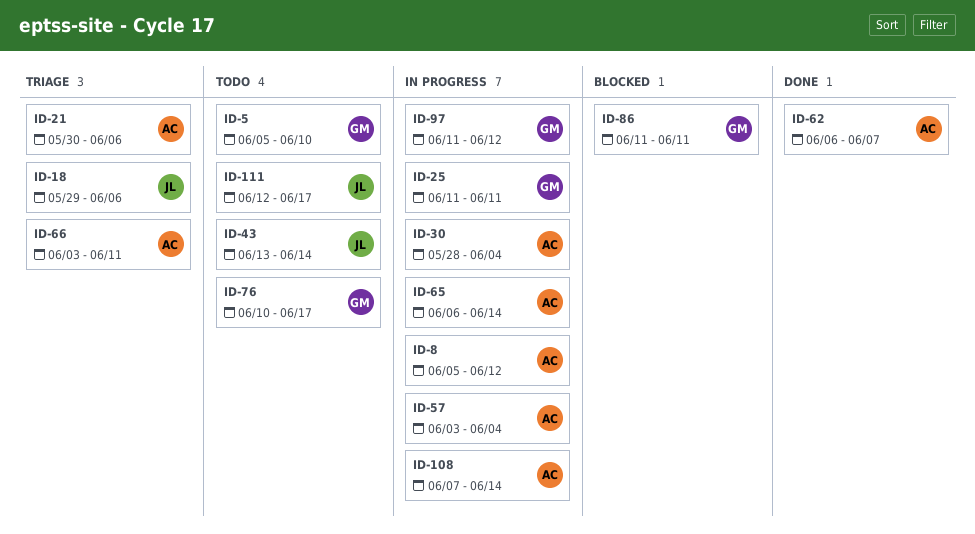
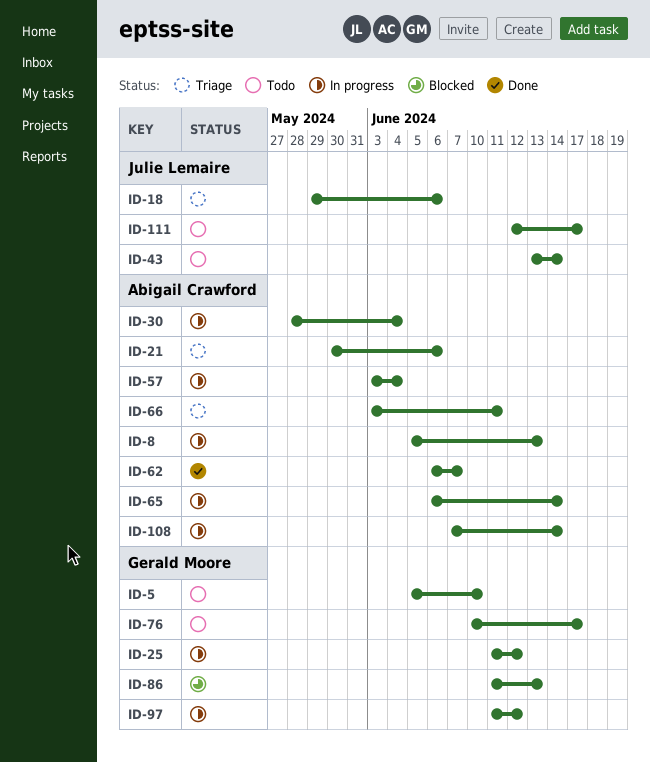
ID-8, due: Jun 12 -> Jun 13
ID-25, due: Jun 11 -> Jun 12
ID-86, due: Jun 11 -> Jun 13

